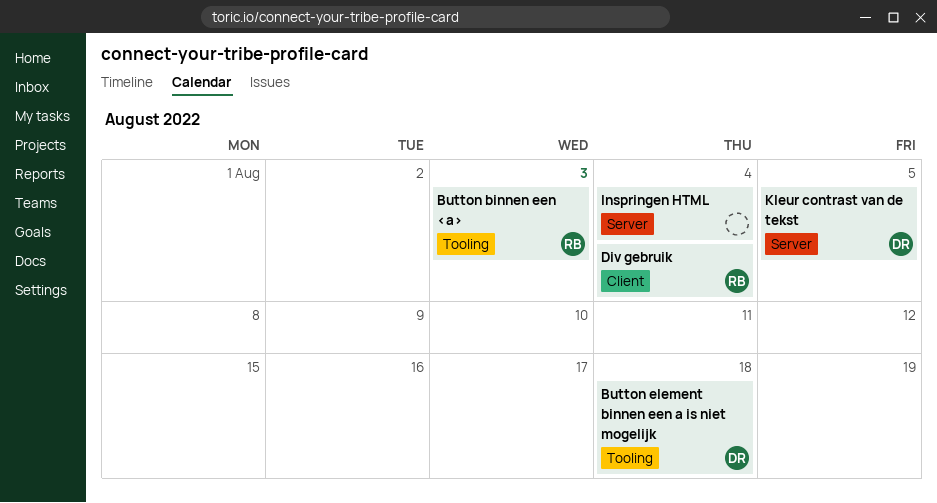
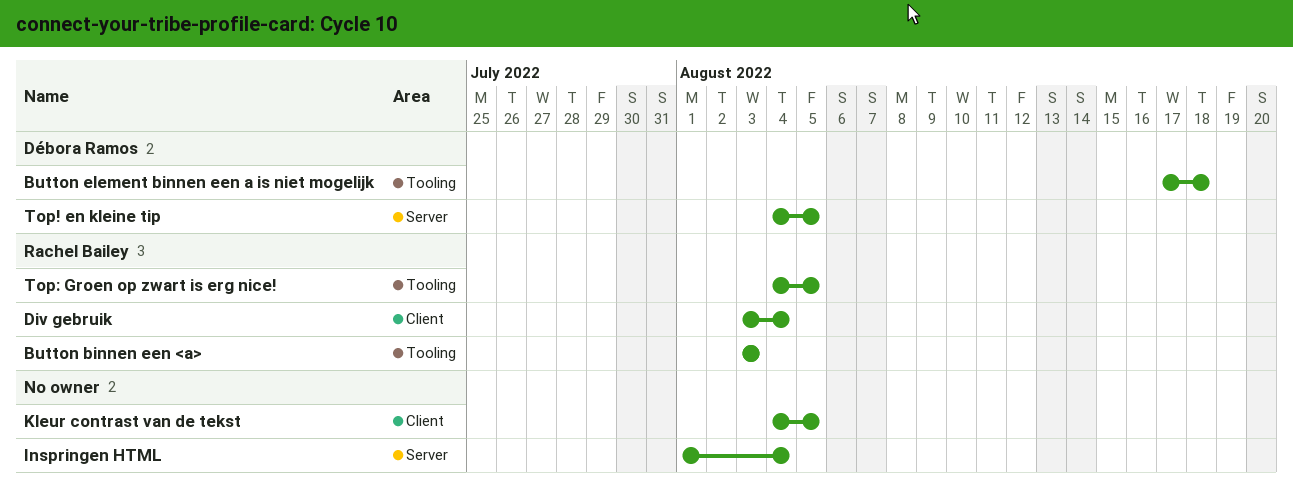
Kleur contrast van de tekst, owner: Débora Ramos -> none
Kleur contrast van de tekst, label: Server -> Client
Top! en kleine tip: none -> present
Top: Groen op zwart is erg nice!: none -> present

